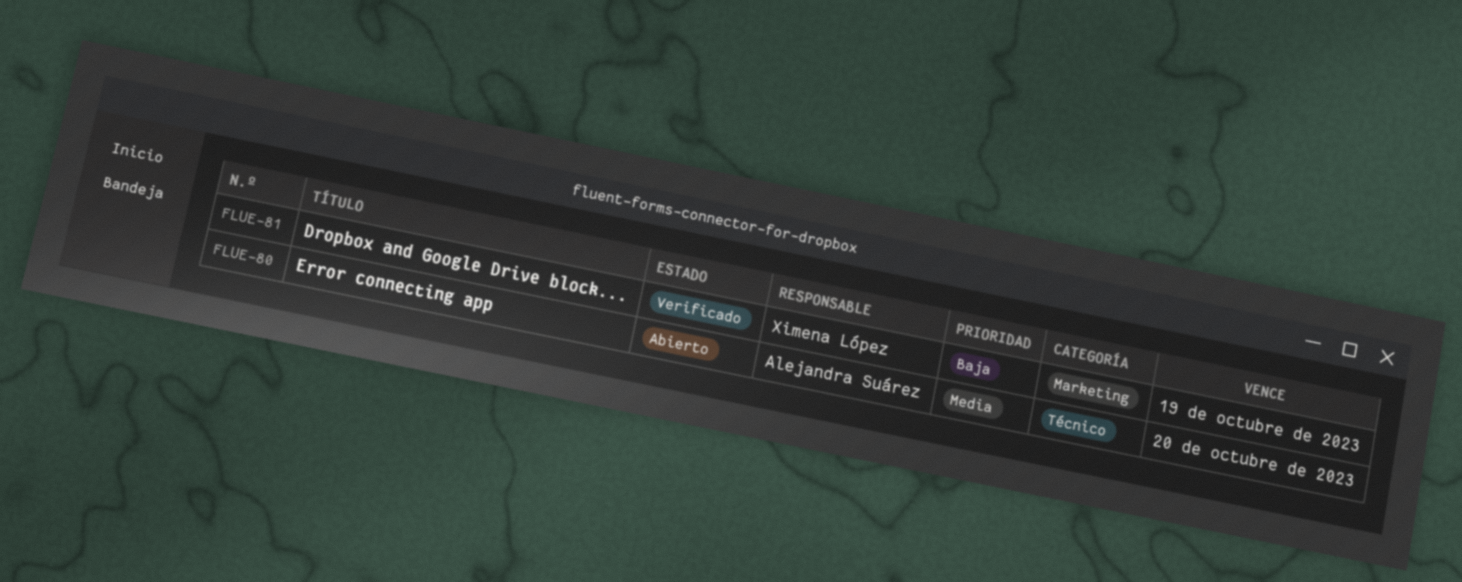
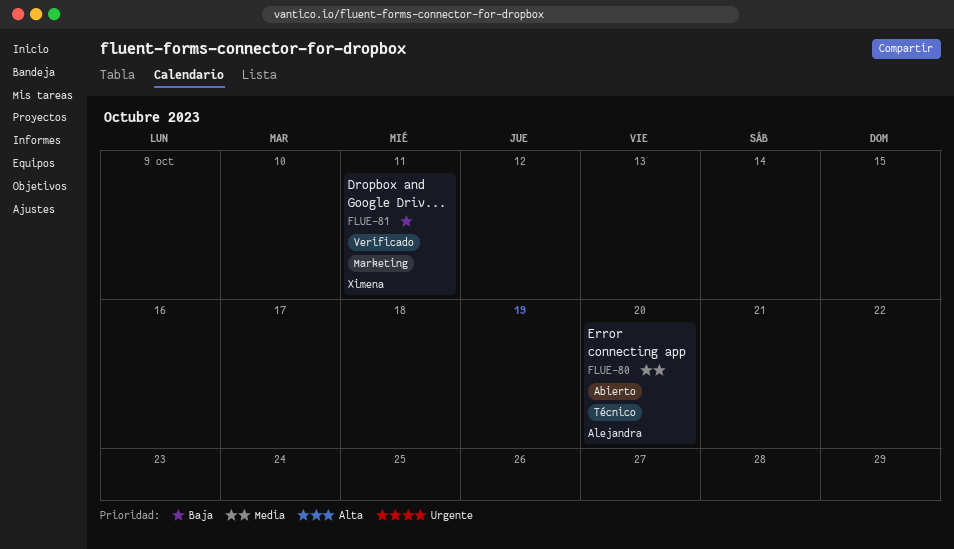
FLUE-81, due: Oct 19 -> Oct 11

